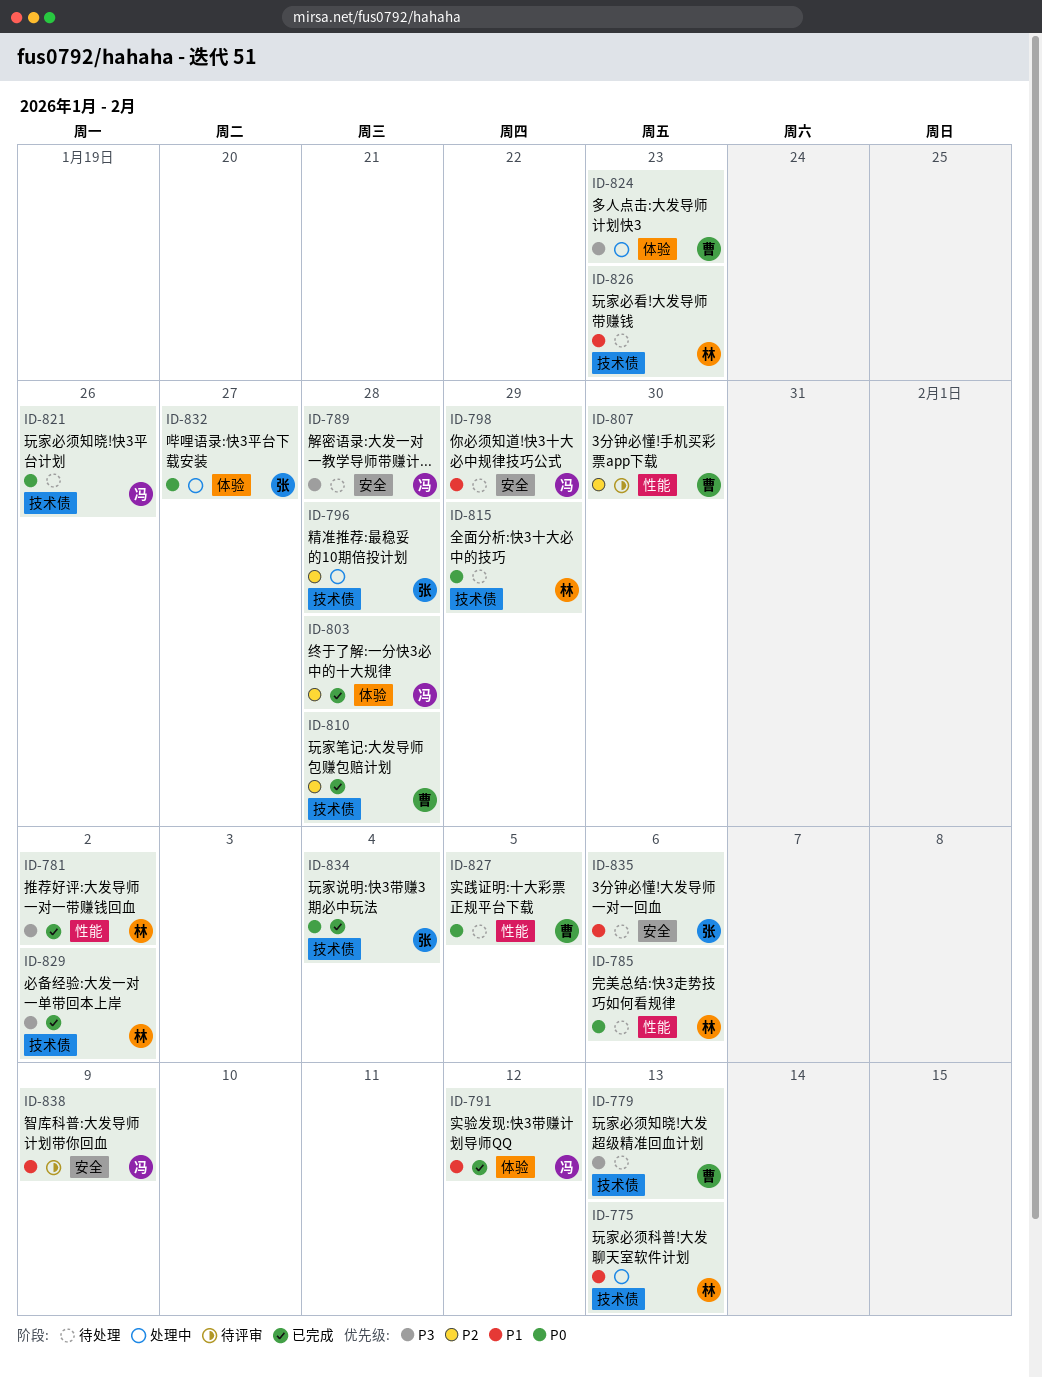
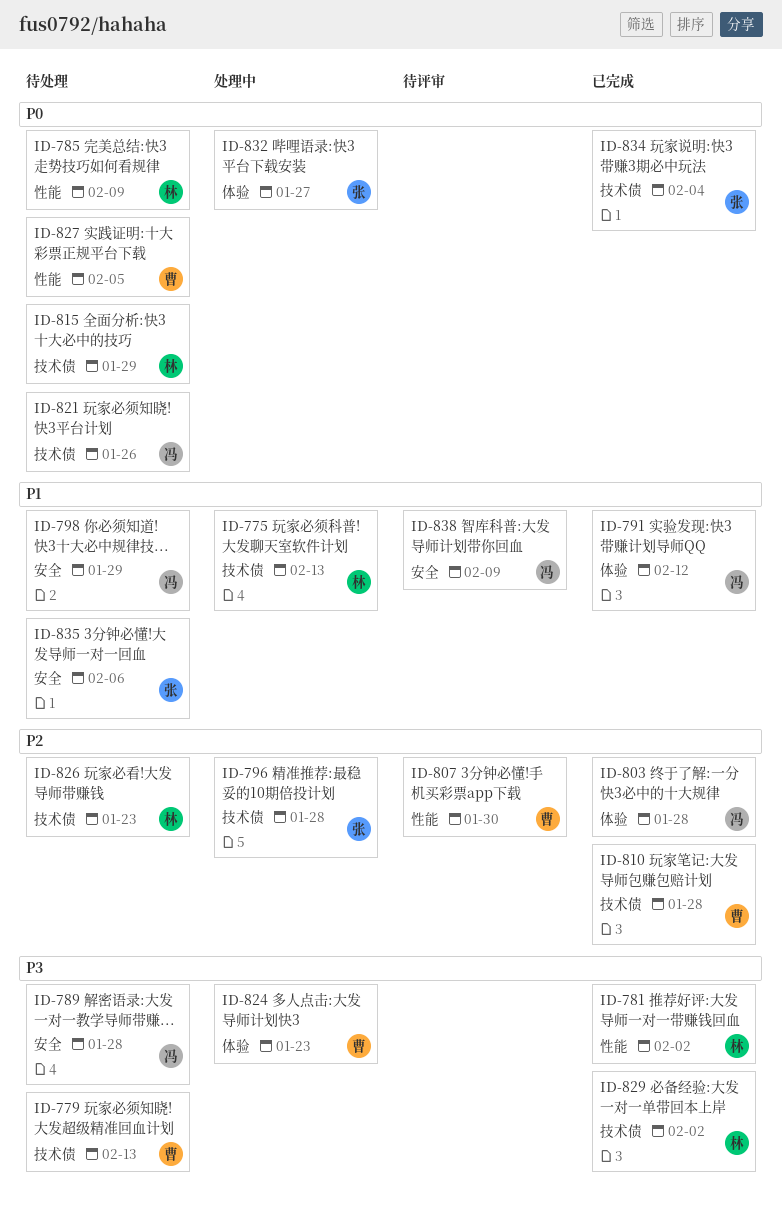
ID-785, due: Feb 6 -> Feb 9
ID-826, priority: P1 -> P2

